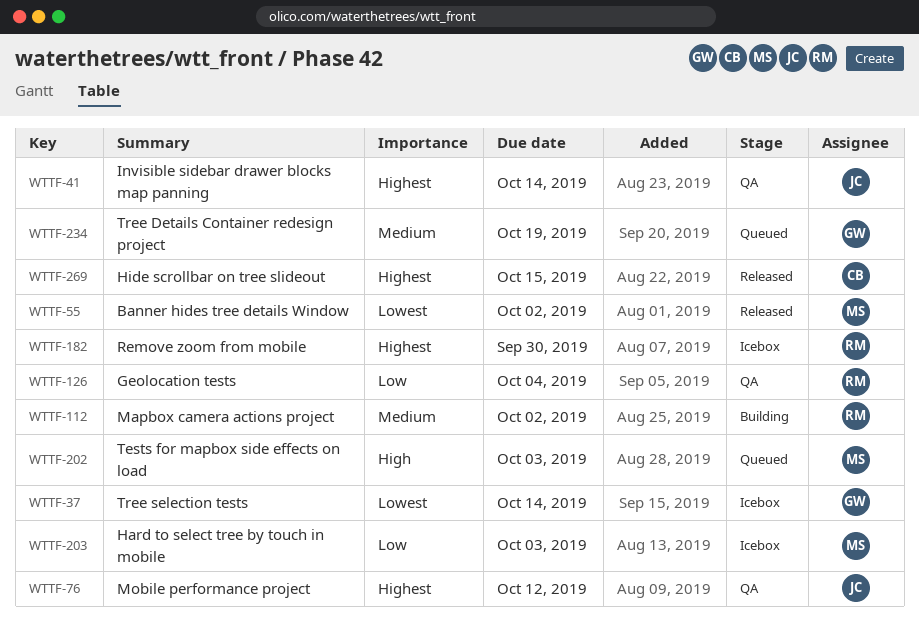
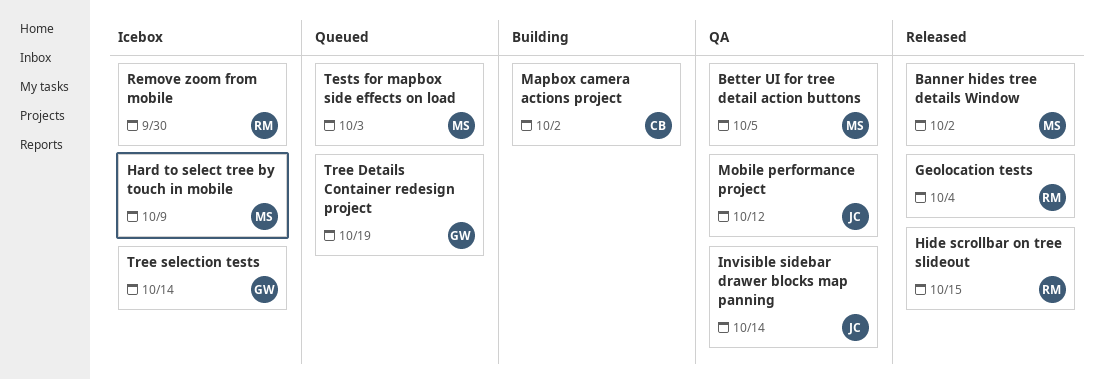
Better UI for tree detail action buttons: none -> present
Geolocation tests, status: QA -> Released
Hard to select tree by touch in mobile, due: Oct 3 -> Oct 9
Hide scrollbar on tree slideout, owner: CB -> RM
Mapbox camera actions project, owner: RM -> CB

